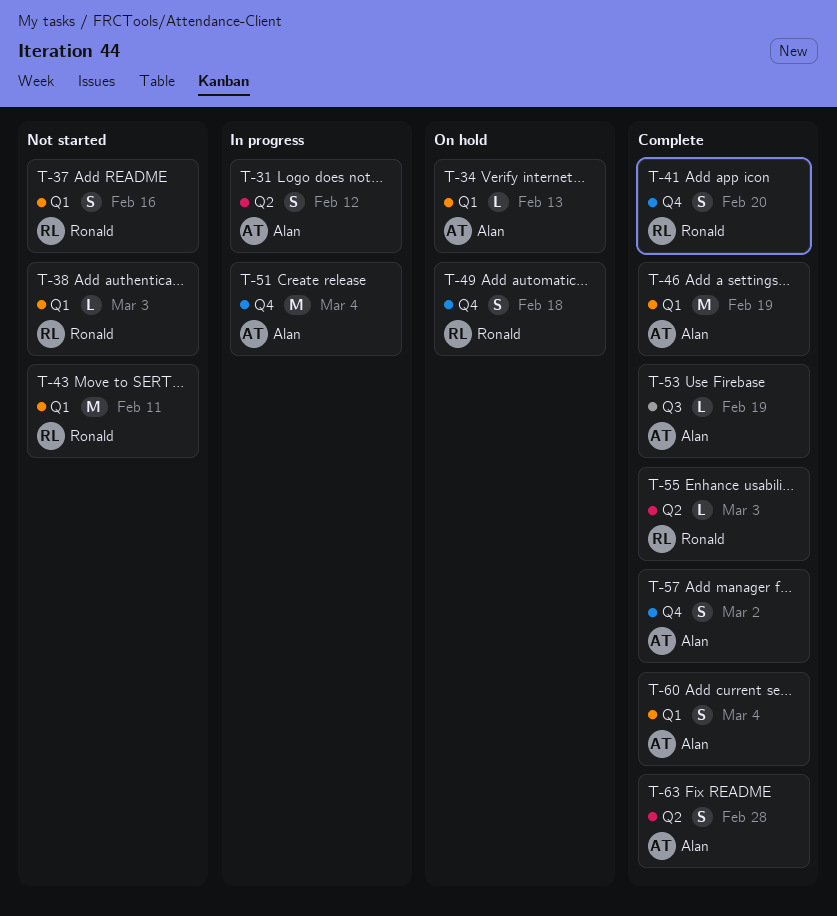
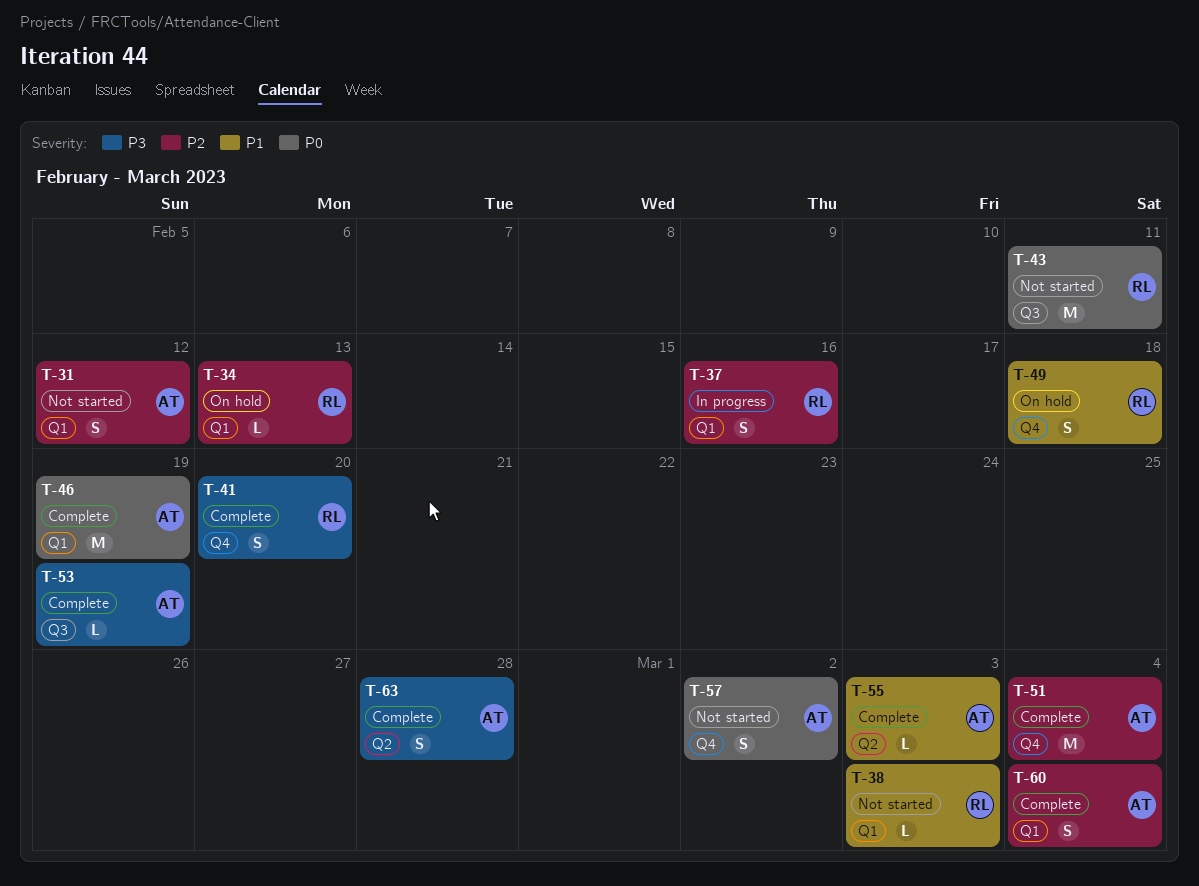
T-31, status: In progress -> Not started
T-31, label: Q2 -> Q1
T-34, owner: Alan -> Ronald
T-37, status: Not started -> In progress
T-43, label: Q1 -> Q3
T-51, status: In progress -> Complete
T-55, owner: Ronald -> Alan
T-57, status: Complete -> Not started

